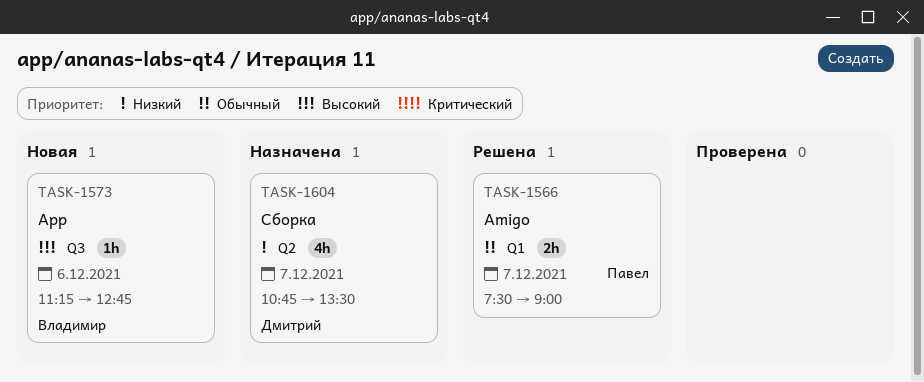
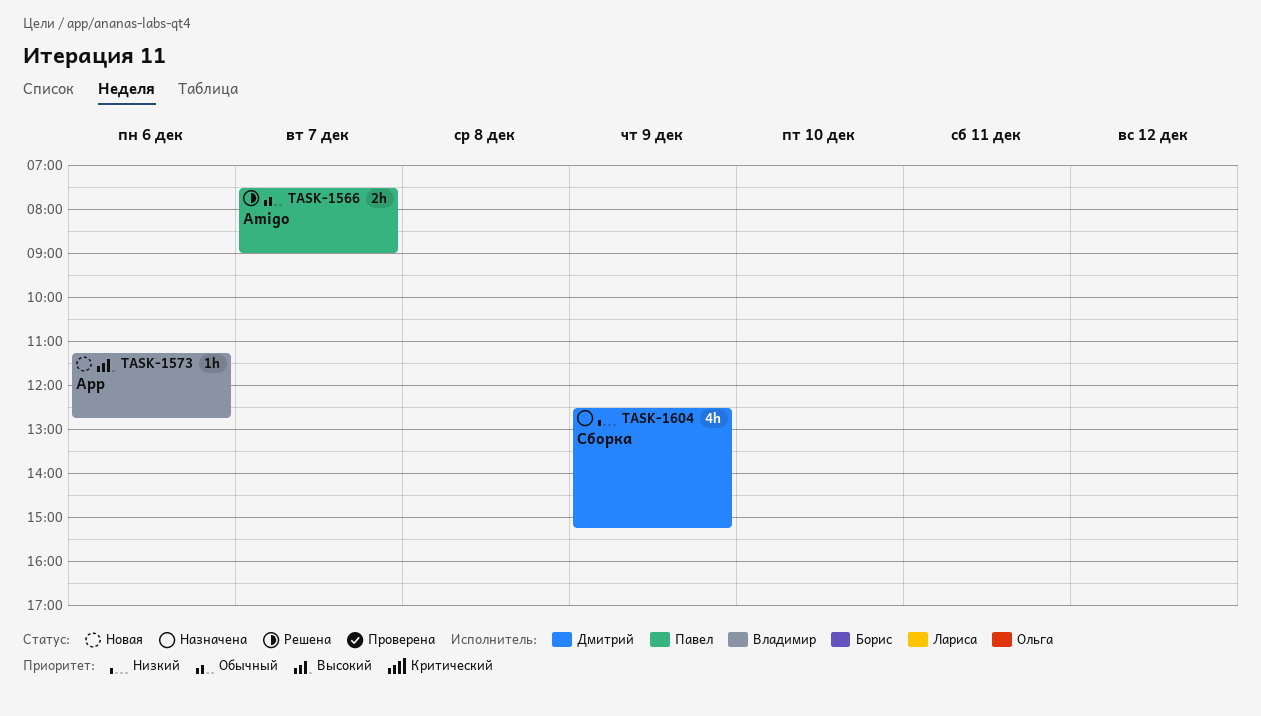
TASK-1604, day: Dec 7 -> Dec 9
TASK-1604, begins: 10:45 -> 12:30
TASK-1604, ends: 13:30 -> 15:15

